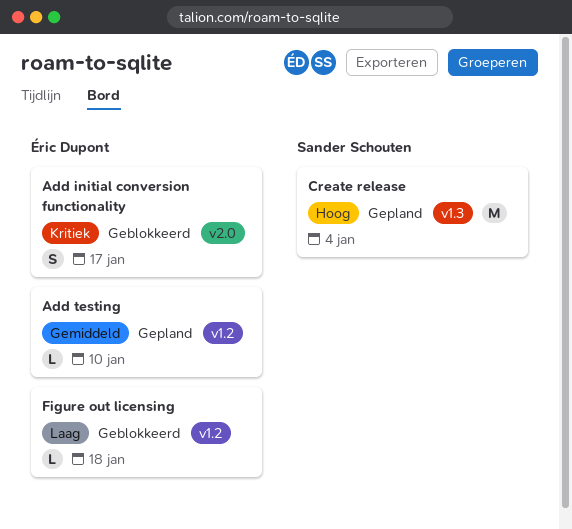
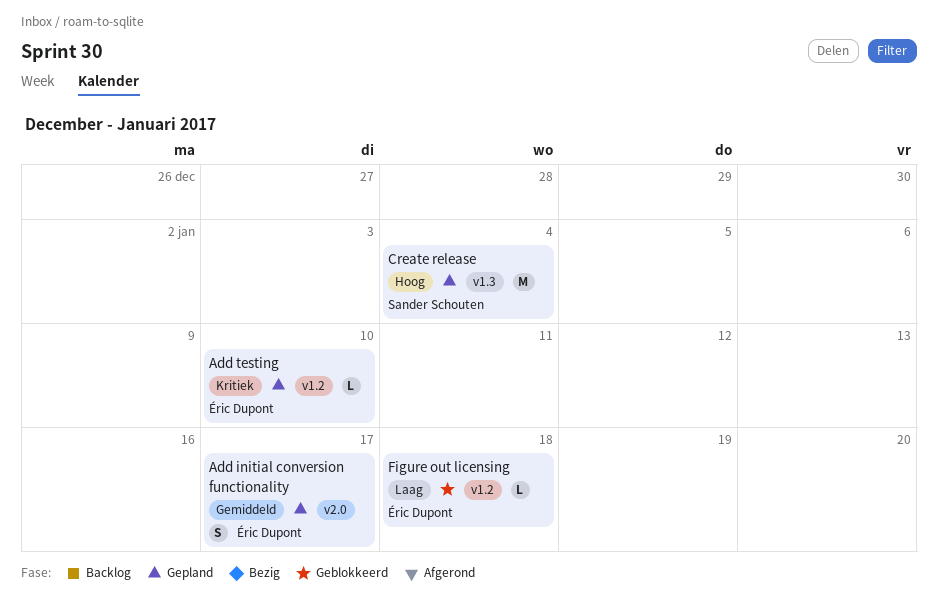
Add initial conversion functionality, status: Geblokkeerd -> Gepland
Add initial conversion functionality, priority: Kritiek -> Gemiddeld
Add testing, priority: Gemiddeld -> Kritiek

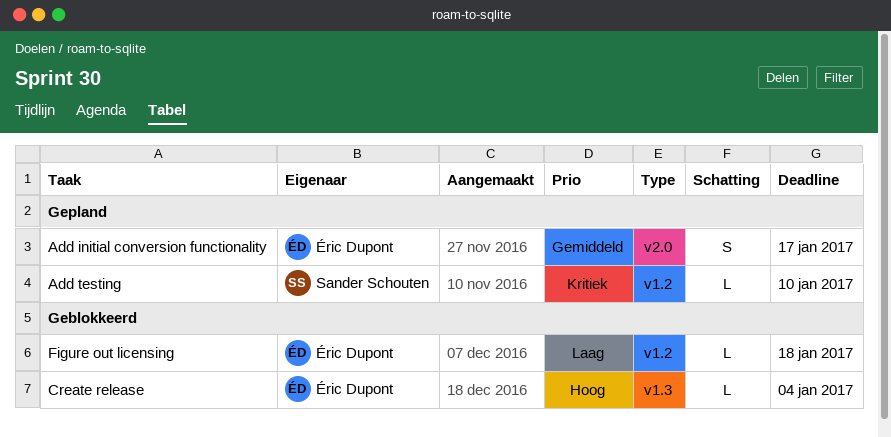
Add testing, owner: Éric Dupont -> Sander Schouten
Create release, status: Gepland -> Geblokkeerd
Create release, owner: Sander Schouten -> Éric Dupont
Create release, estimate: M -> L

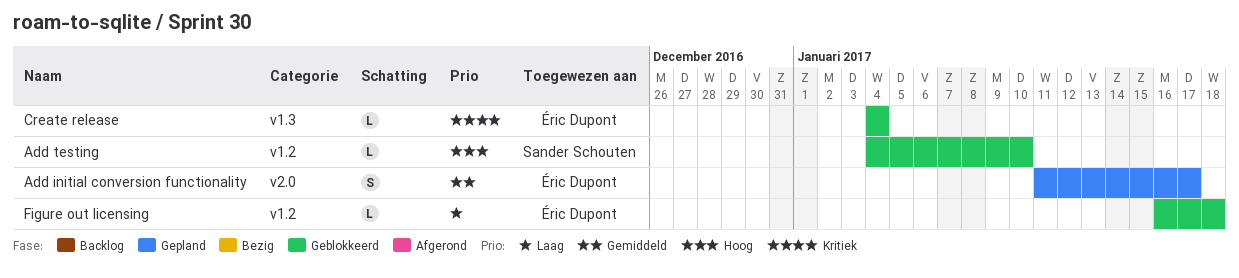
Add testing, status: Gepland -> Geblokkeerd
Add testing, priority: Kritiek -> Hoog
Create release, priority: Hoog -> Kritiek

